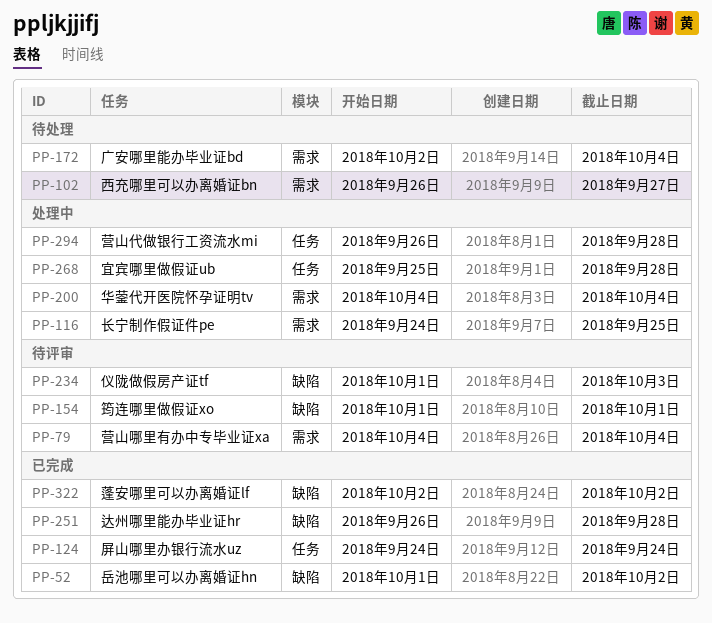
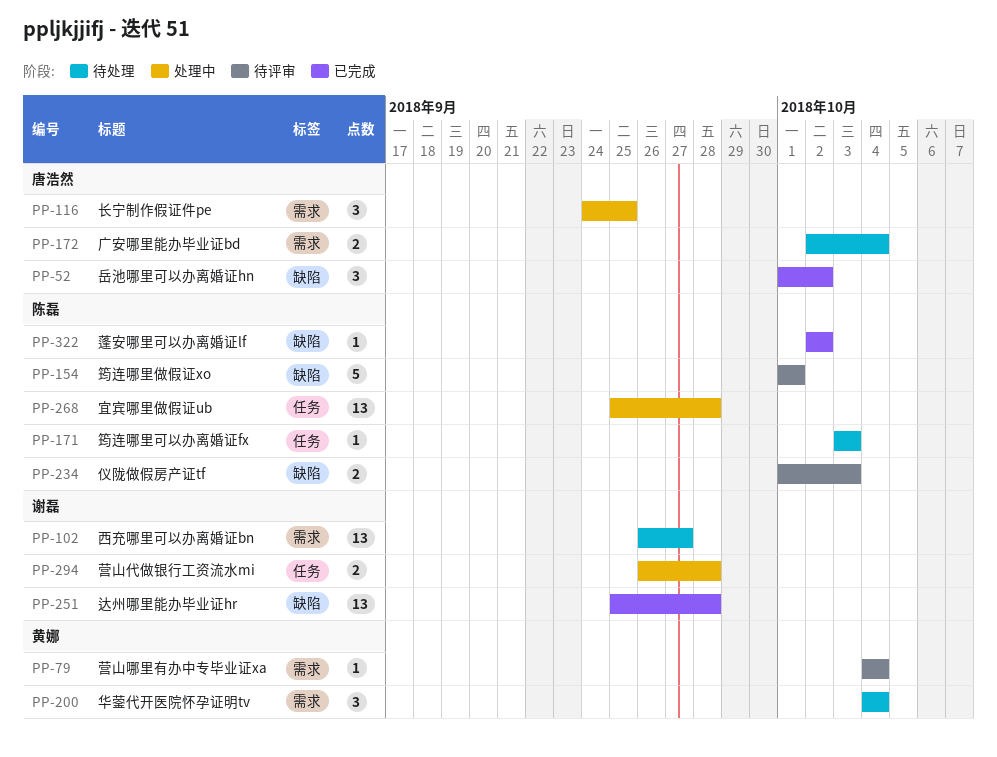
PP-124: present -> none
PP-171: none -> present
PP-200, status: 处理中 -> 待处理
PP-251, start: Sep 26 -> Sep 25

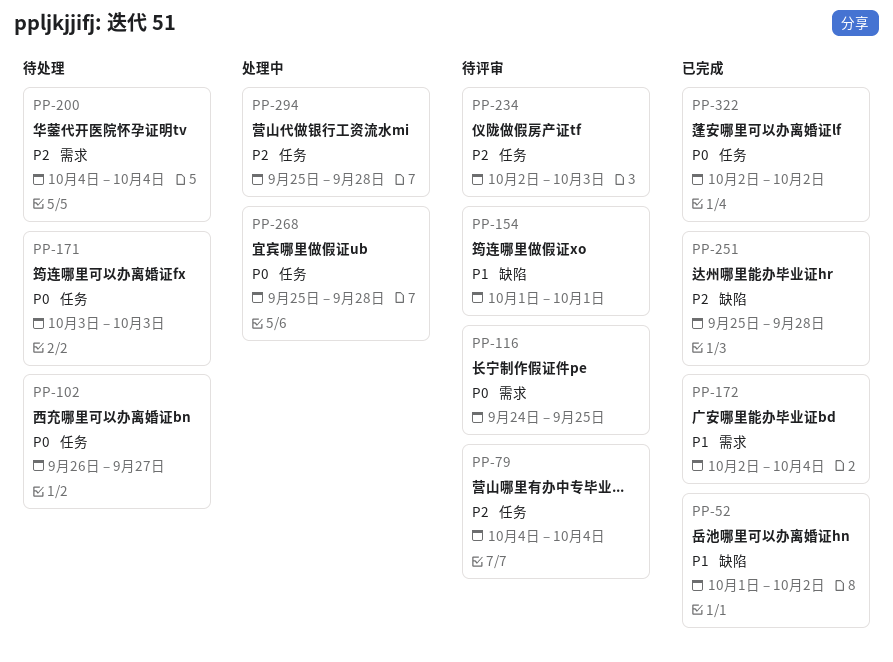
PP-79, label: 需求 -> 任务
PP-102, label: 需求 -> 任务
PP-116, status: 处理中 -> 待评审
PP-172, status: 待处理 -> 已完成
PP-234, label: 缺陷 -> 任务
PP-234, start: Oct 1 -> Oct 2
PP-294, start: Sep 26 -> Sep 25
PP-322, label: 缺陷 -> 任务

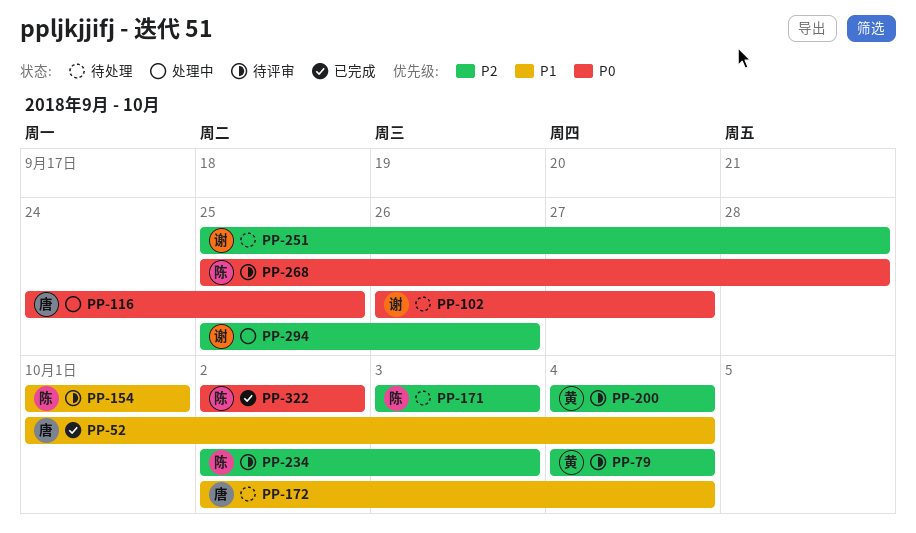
PP-52, due: Oct 2 -> Oct 4
PP-116, status: 待评审 -> 处理中
PP-171, priority: P0 -> P2
PP-172, status: 已完成 -> 待处理
PP-200, status: 待处理 -> 待评审
PP-251, status: 已完成 -> 待处理
PP-268, status: 处理中 -> 待评审
PP-294, due: Sep 28 -> Sep 26

